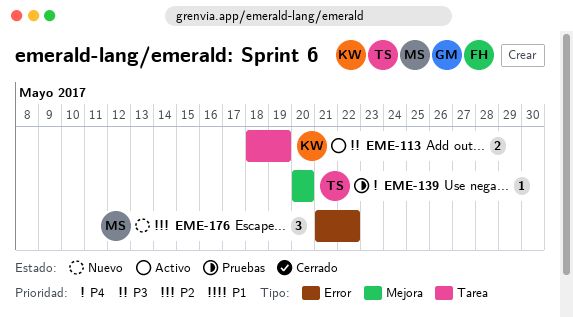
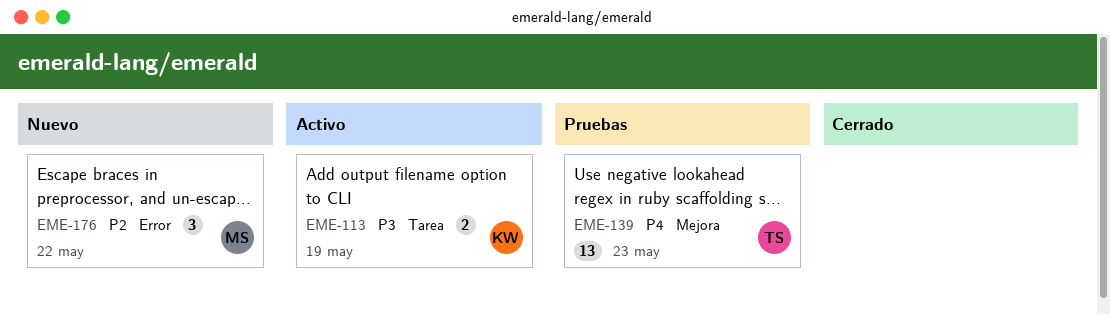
EME-139, estimate: 1 -> 13
EME-139, due: May 20 -> May 23

